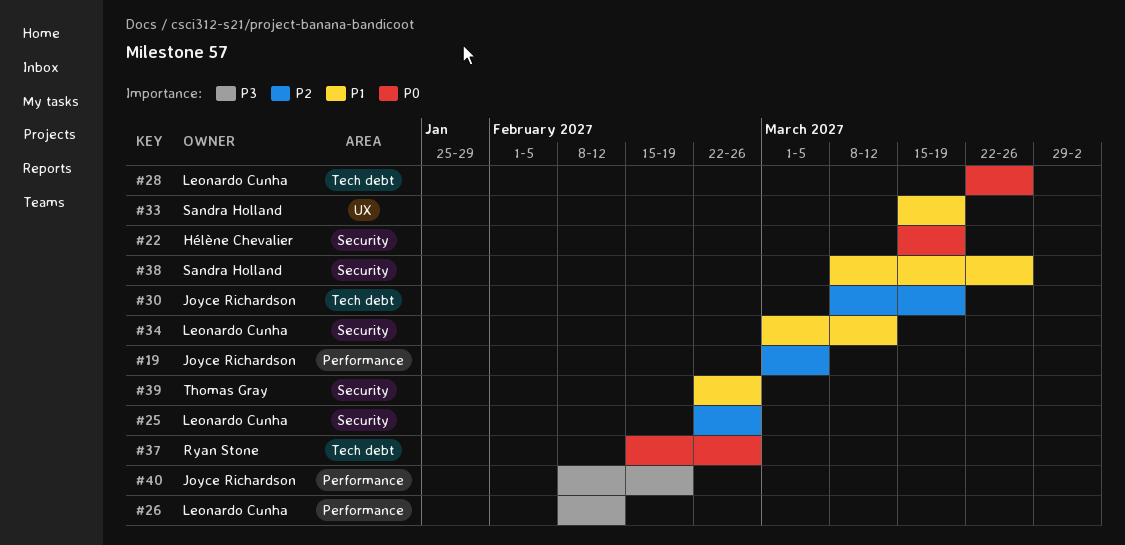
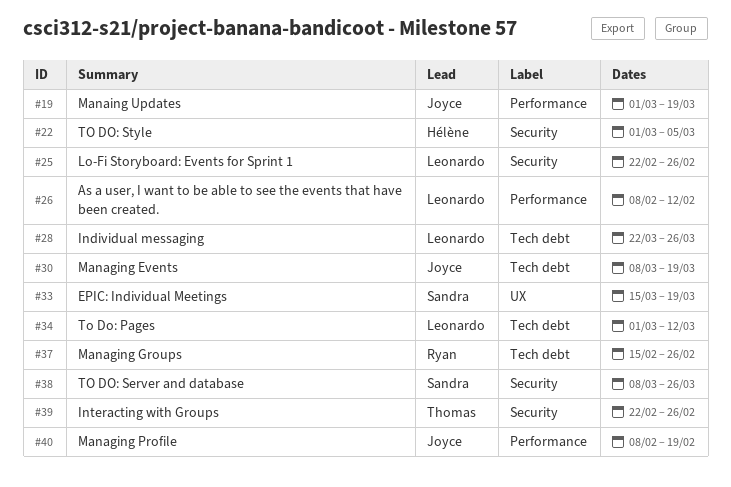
#19, due: Mar 5 -> Mar 19
#22, start: Mar 15 -> Mar 1
#22, due: Mar 19 -> Mar 5
#34, label: Security -> Tech debt

